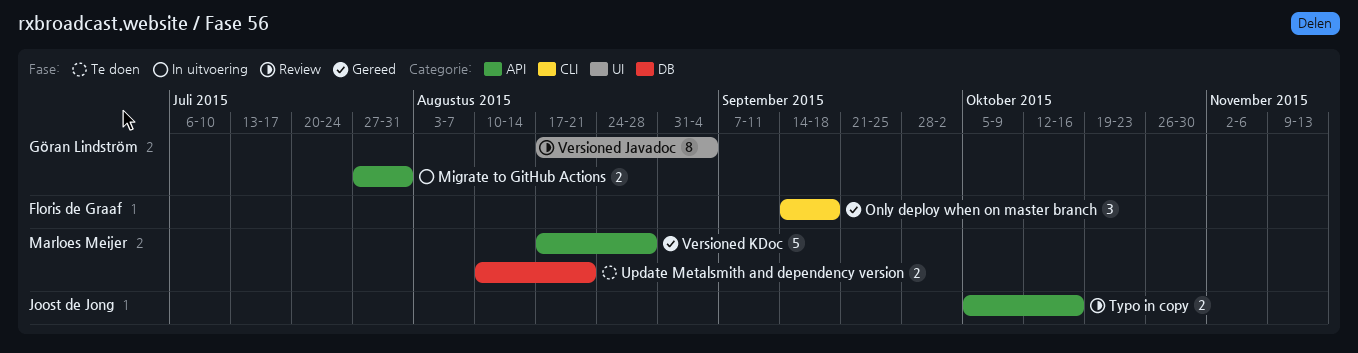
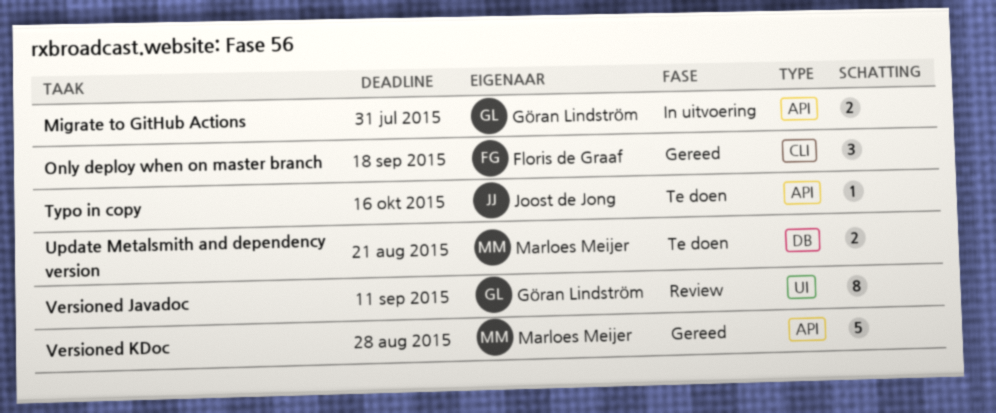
Typo in copy, status: Review -> Te doen
Typo in copy, estimate: 2 -> 1
Versioned Javadoc, due: Sep 4 -> Sep 11

